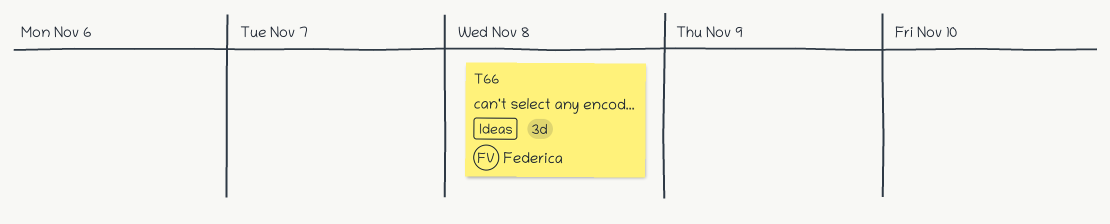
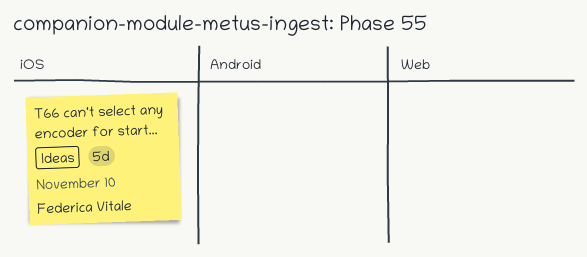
T66, estimate: 3d -> 5d
T66, due: Nov 8 -> Nov 10

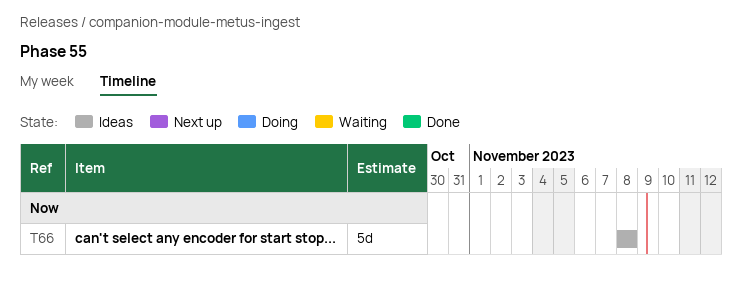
T66, due: Nov 10 -> Nov 8

